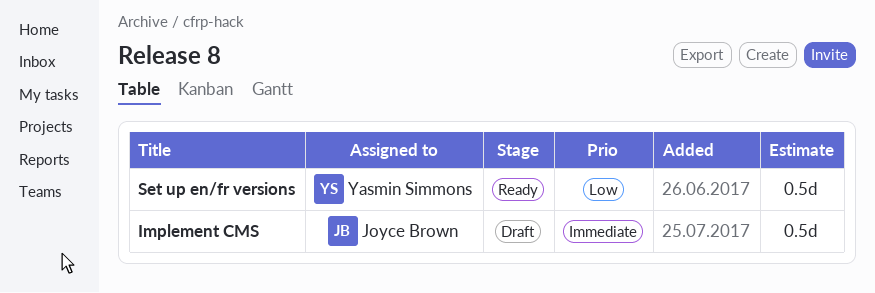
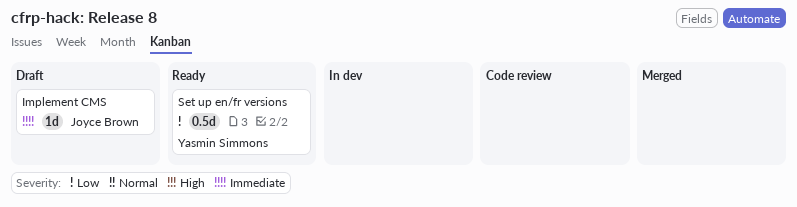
Implement CMS, estimate: 0.5d -> 1d

